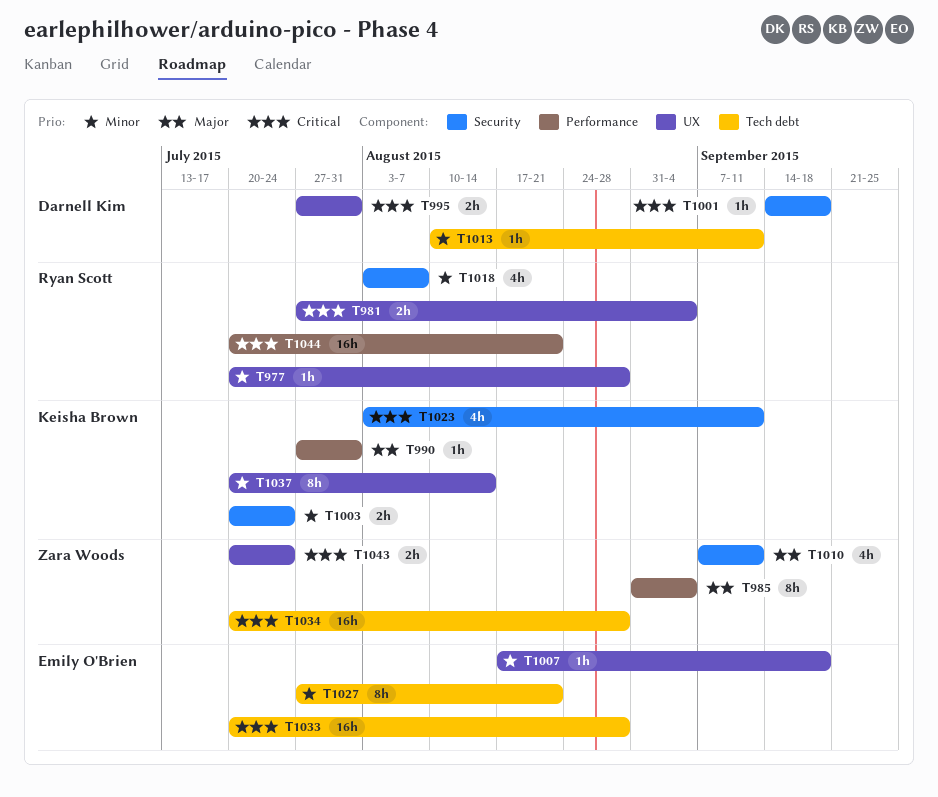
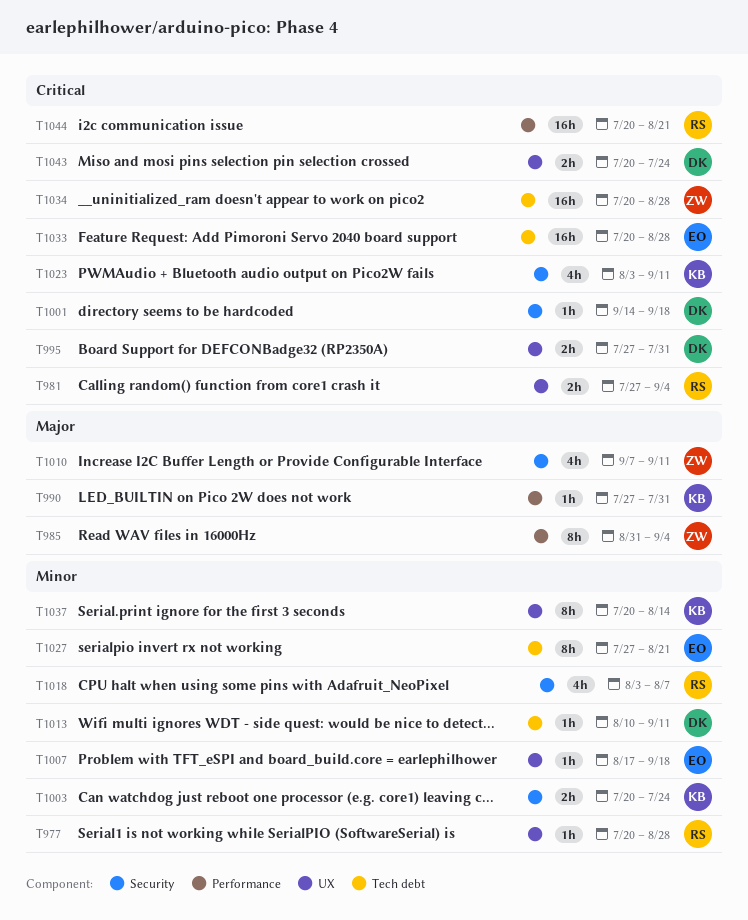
T1043, owner: Zara Woods -> Darnell Kim

